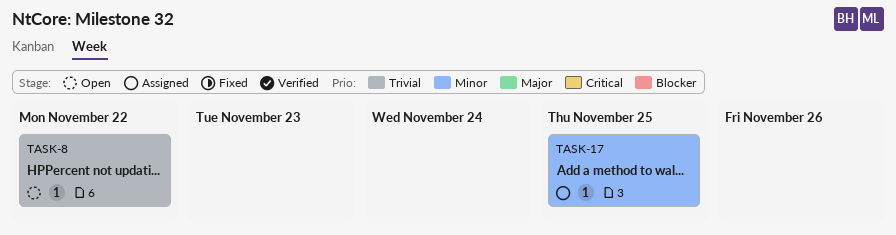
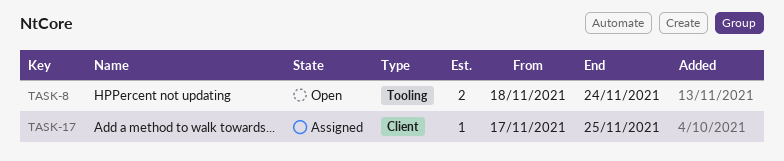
TASK-8, estimate: 1 -> 2
TASK-8, due: Nov 22 -> Nov 24

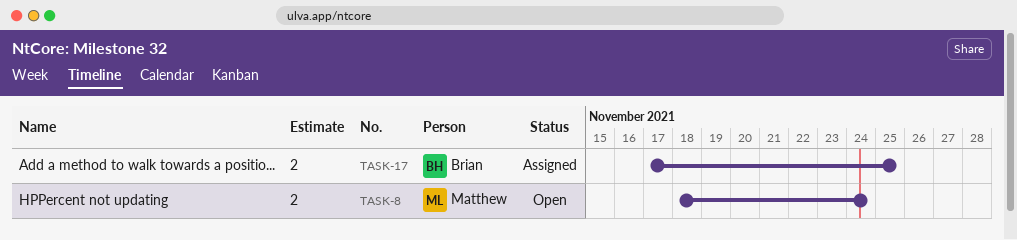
TASK-17, estimate: 1 -> 2

